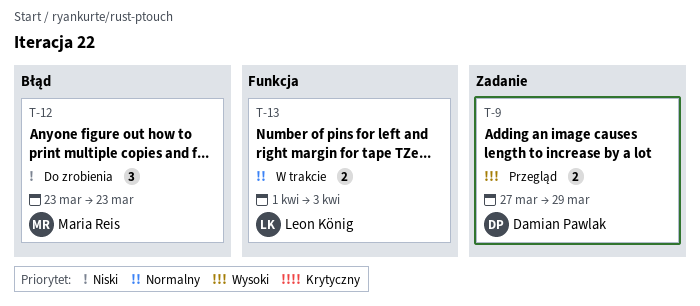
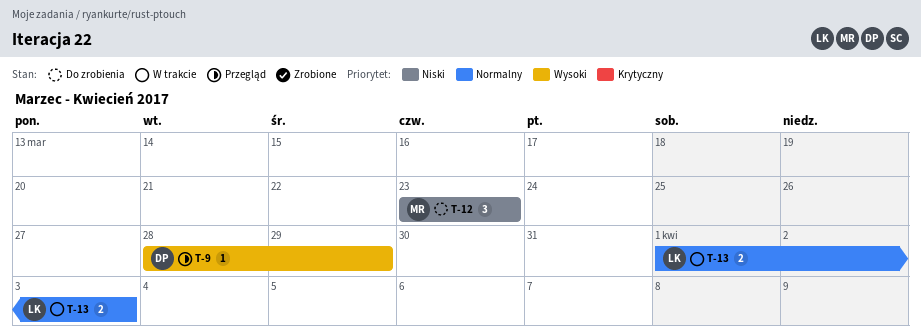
T-9, estimate: 2 -> 1
T-9, start: Mar 27 -> Mar 28

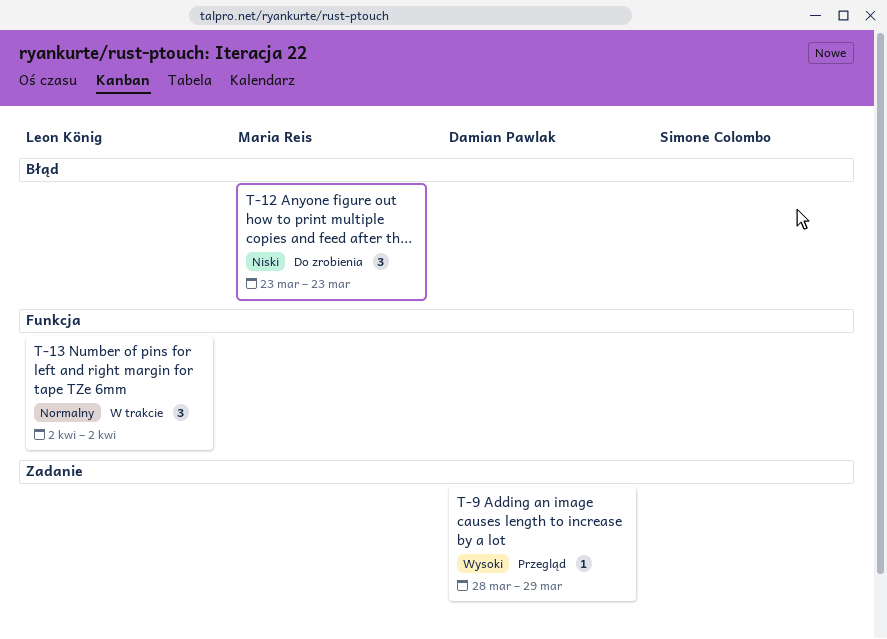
T-13, estimate: 2 -> 3
T-13, start: Apr 1 -> Apr 2
T-13, due: Apr 3 -> Apr 2

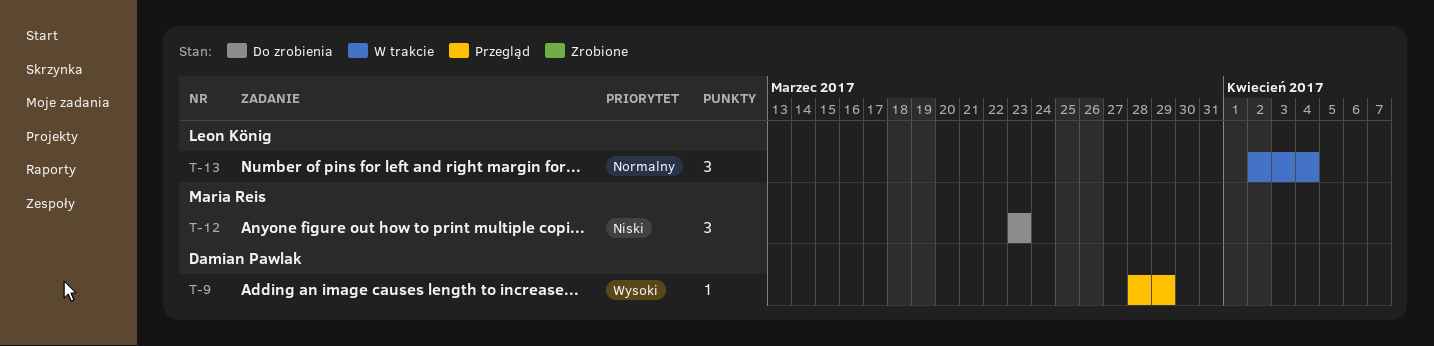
T-13, due: Apr 2 -> Apr 4

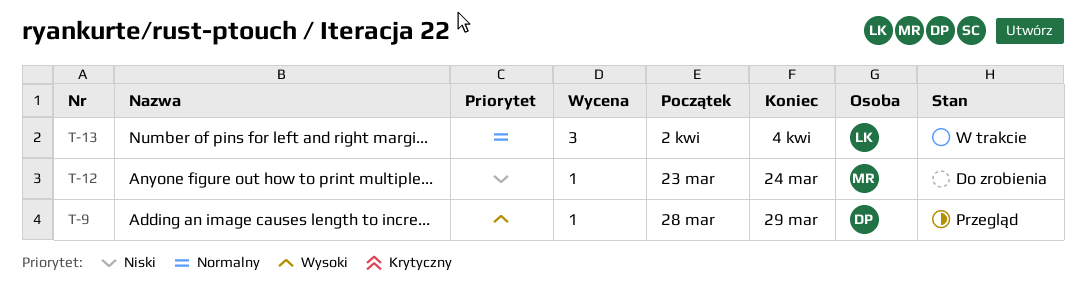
T-12, estimate: 3 -> 1
T-12, due: Mar 23 -> Mar 24

